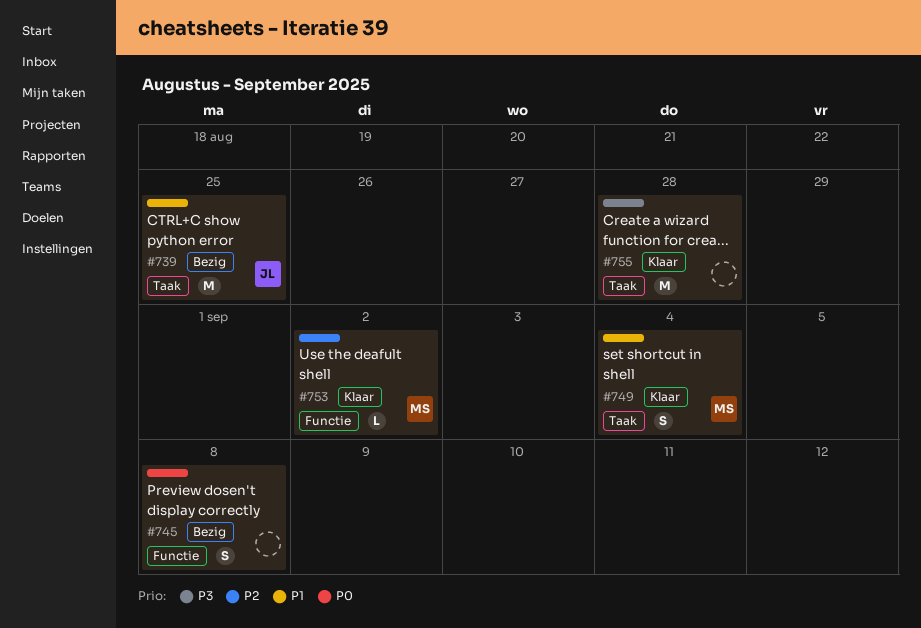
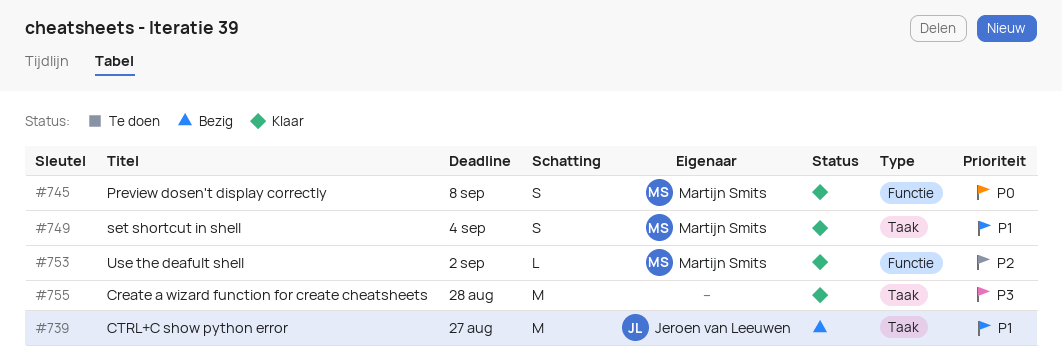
#739, due: Aug 25 -> Aug 27
#745, status: Bezig -> Klaar
#745, owner: none -> Martijn Smits

